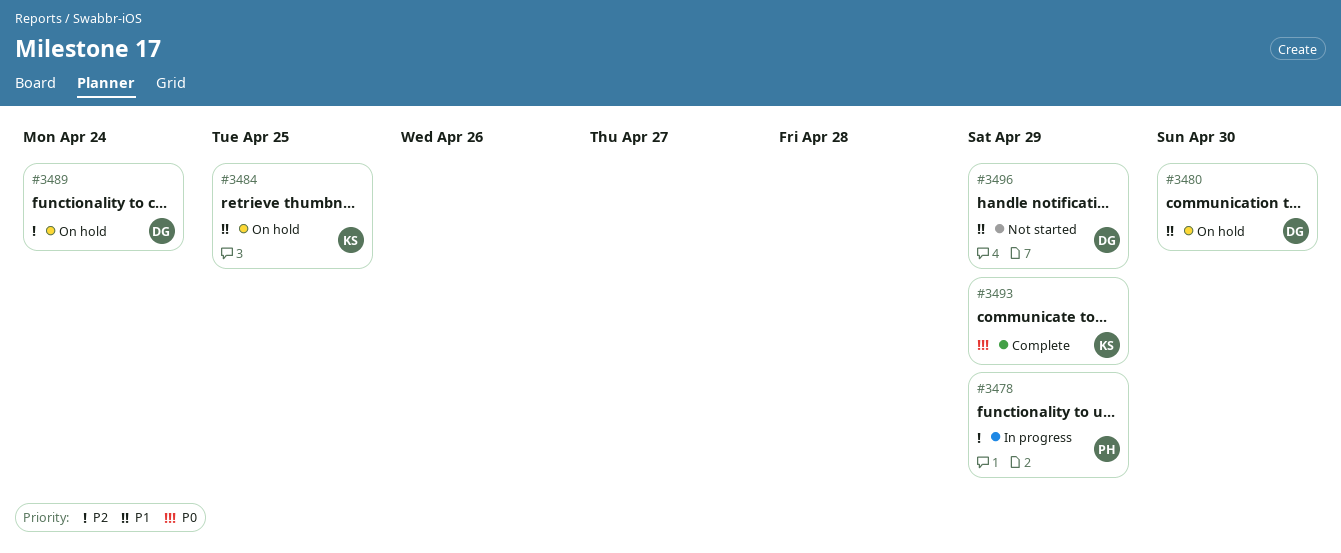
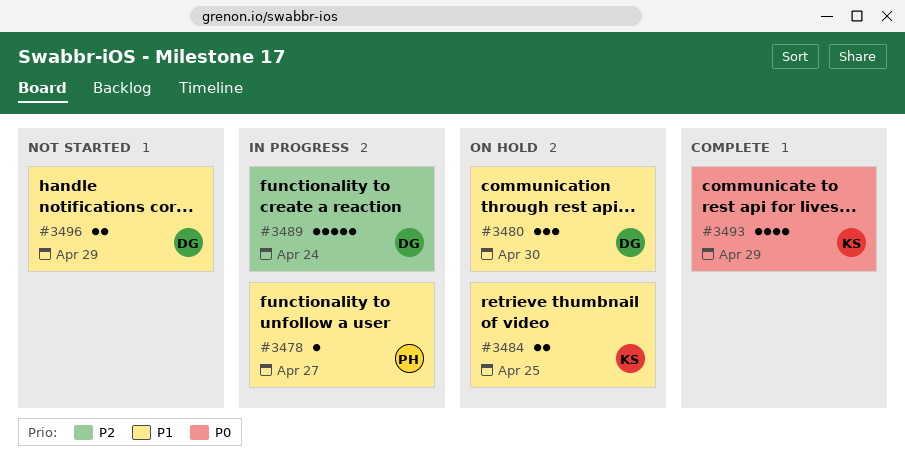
#3478, priority: P2 -> P1
#3478, due: Apr 29 -> Apr 27
#3489, status: On hold -> In progress

